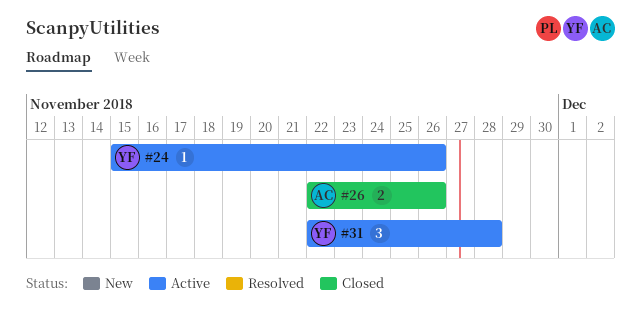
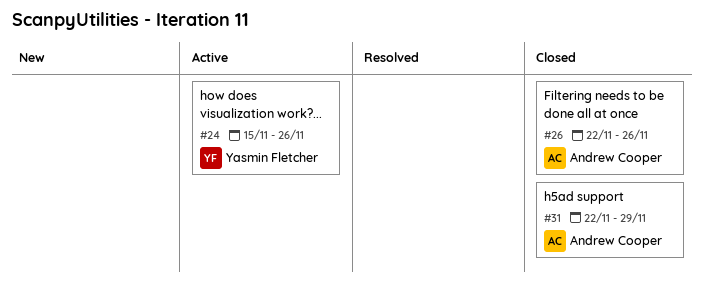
#31, status: Active -> Closed
#31, owner: Yasmin Fletcher -> Andrew Cooper
#31, due: Nov 28 -> Nov 29

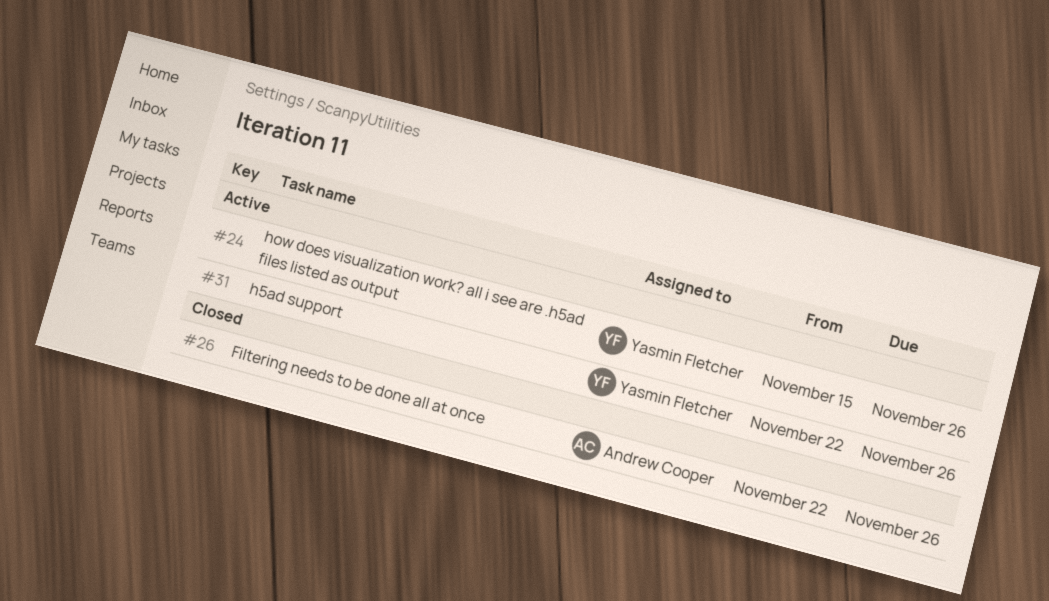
#31, status: Closed -> Active
#31, owner: Andrew Cooper -> Yasmin Fletcher
#31, due: Nov 29 -> Nov 26

